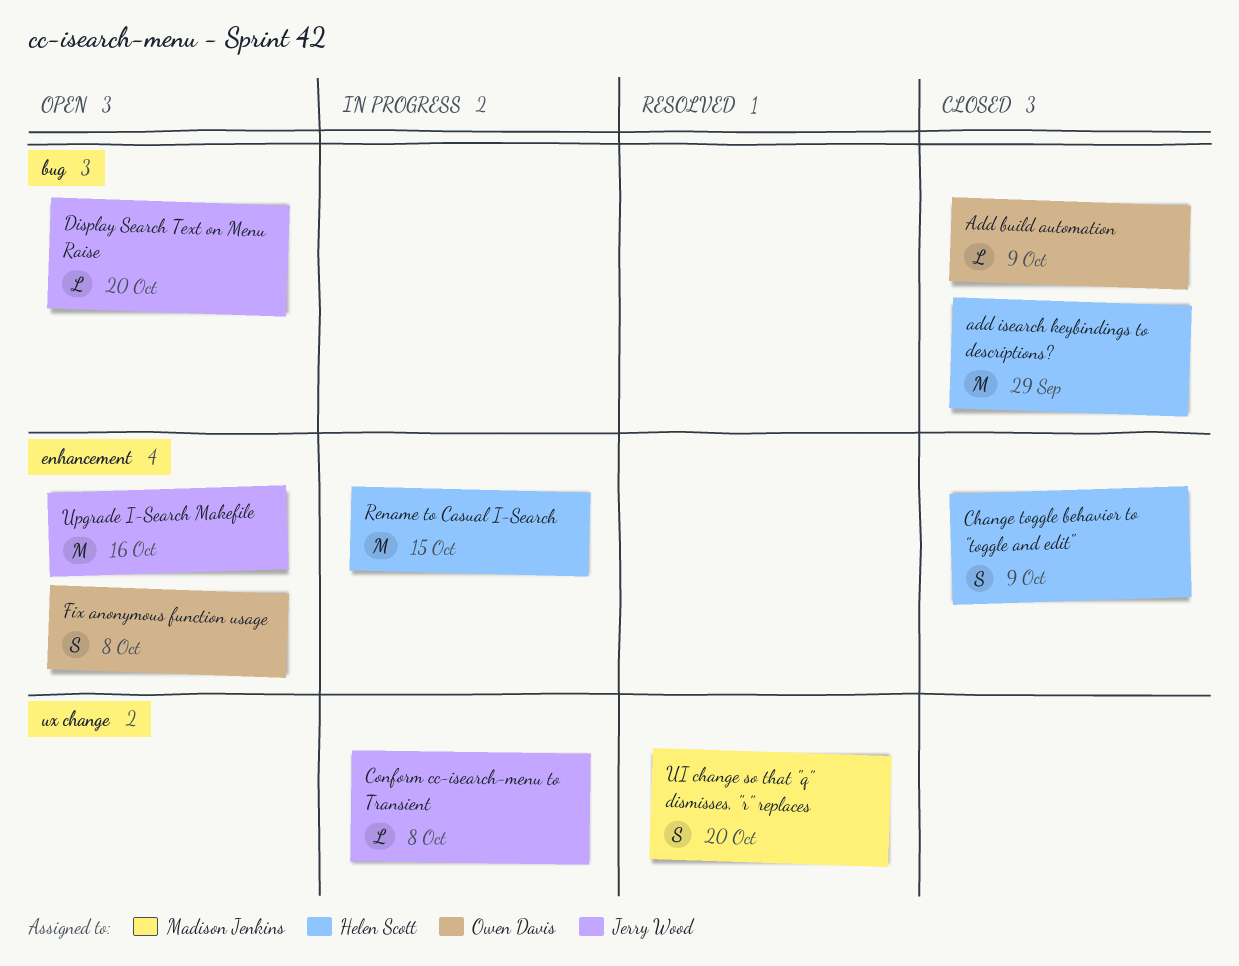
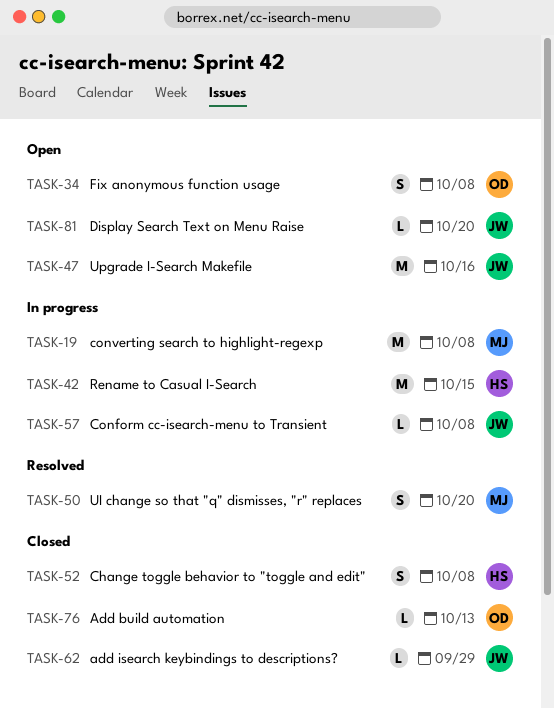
Add build automation, due: Oct 9 -> Oct 13
add isearch keybindings to descriptions?, owner: Helen Scott -> Jerry Wood
add isearch keybindings to descriptions?, estimate: M -> L
Change toggle behavior to "toggle and edit", due: Oct 9 -> Oct 8
converting search to highlight-regexp: none -> present

